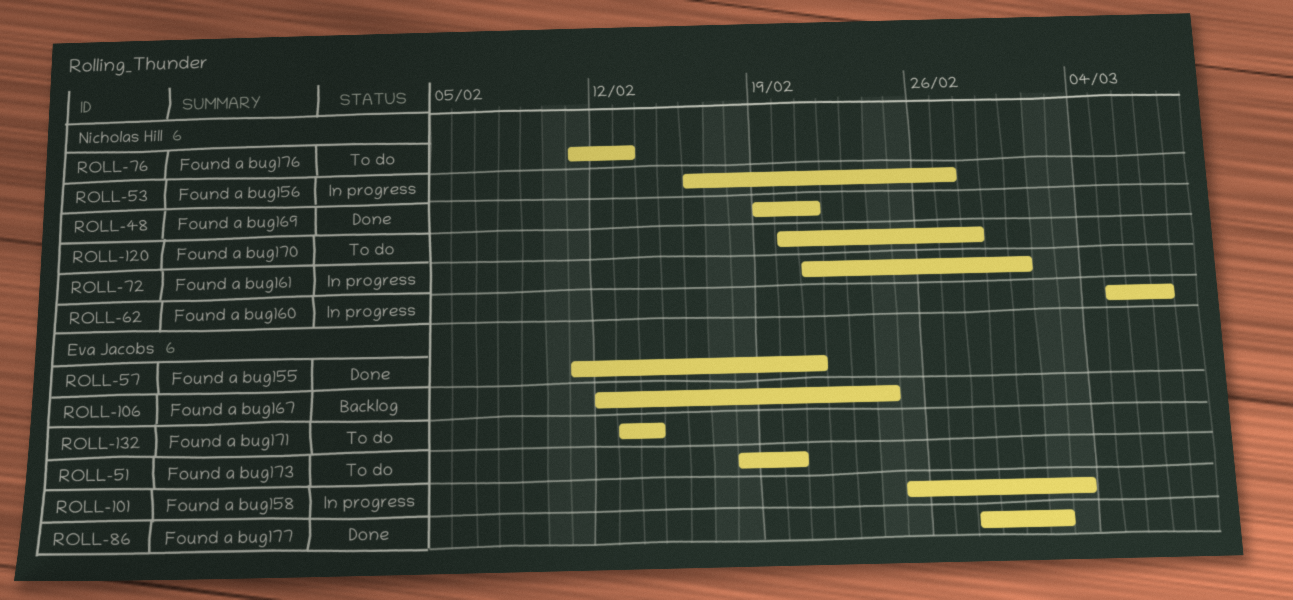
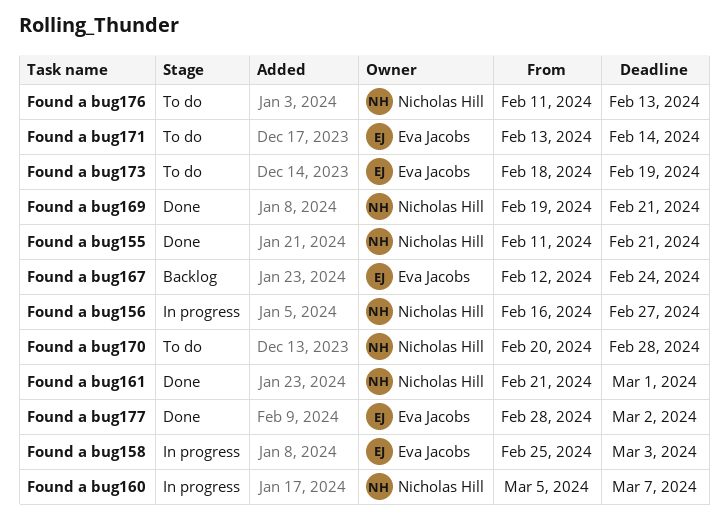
Found a bug155, owner: Eva Jacobs -> Nicholas Hill
Found a bug161, status: In progress -> Done
Found a bug173, due: Feb 20 -> Feb 19

